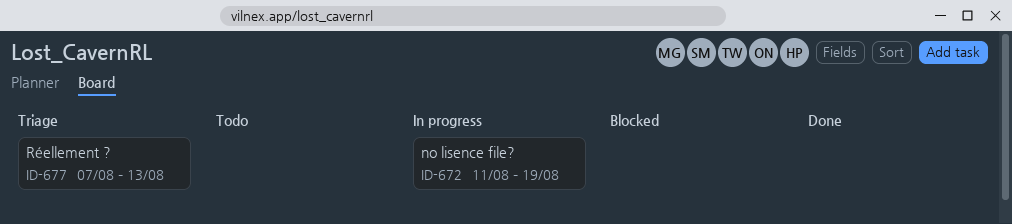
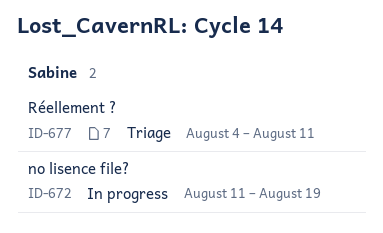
ID-677, start: Aug 7 -> Aug 4
ID-677, due: Aug 13 -> Aug 11

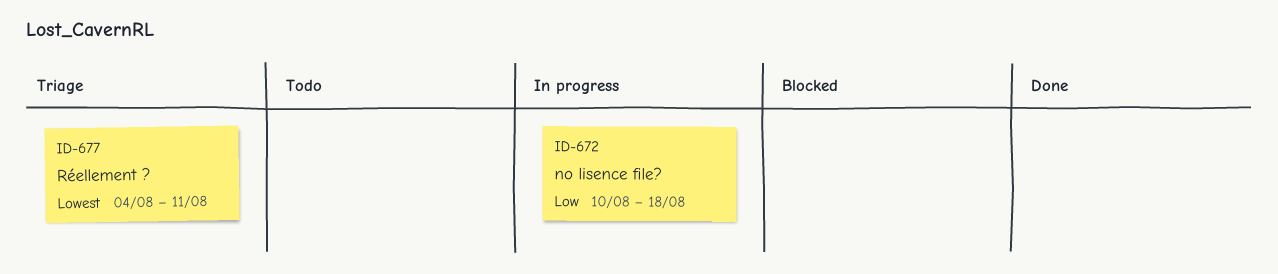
ID-672, start: Aug 11 -> Aug 10
ID-672, due: Aug 19 -> Aug 18

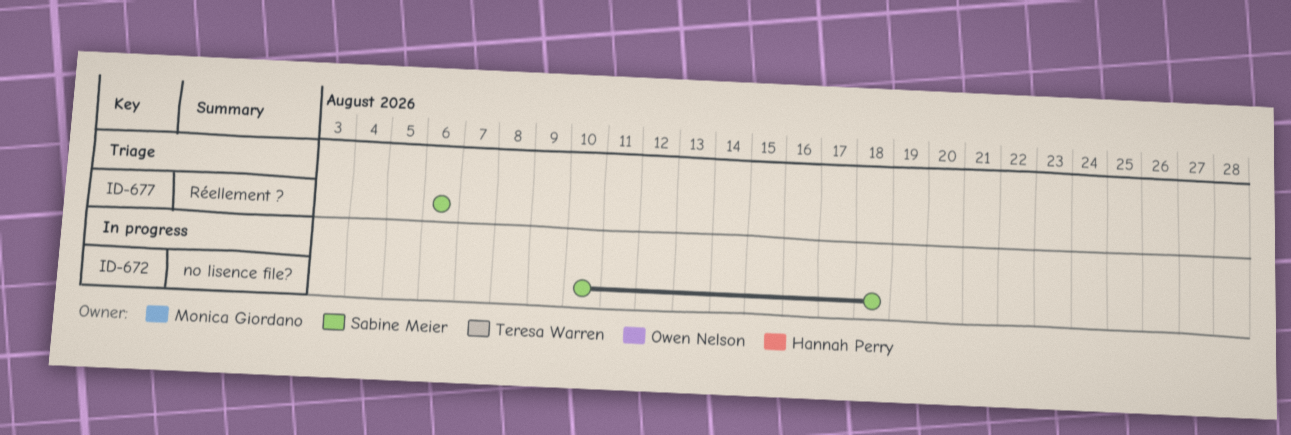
ID-677, start: Aug 4 -> Aug 6
ID-677, due: Aug 11 -> Aug 6

